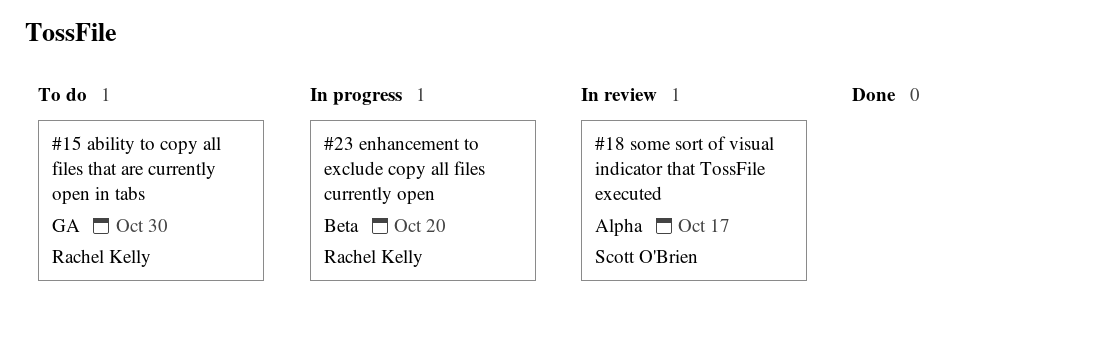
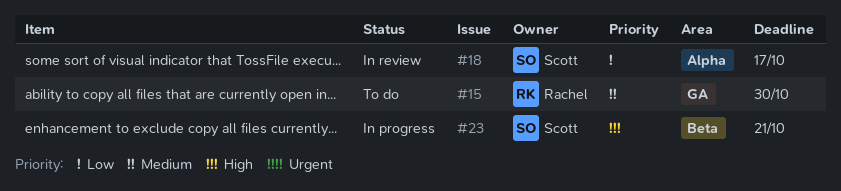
#23, owner: Rachel Kelly -> Scott O'Brien
#23, due: Oct 20 -> Oct 21

